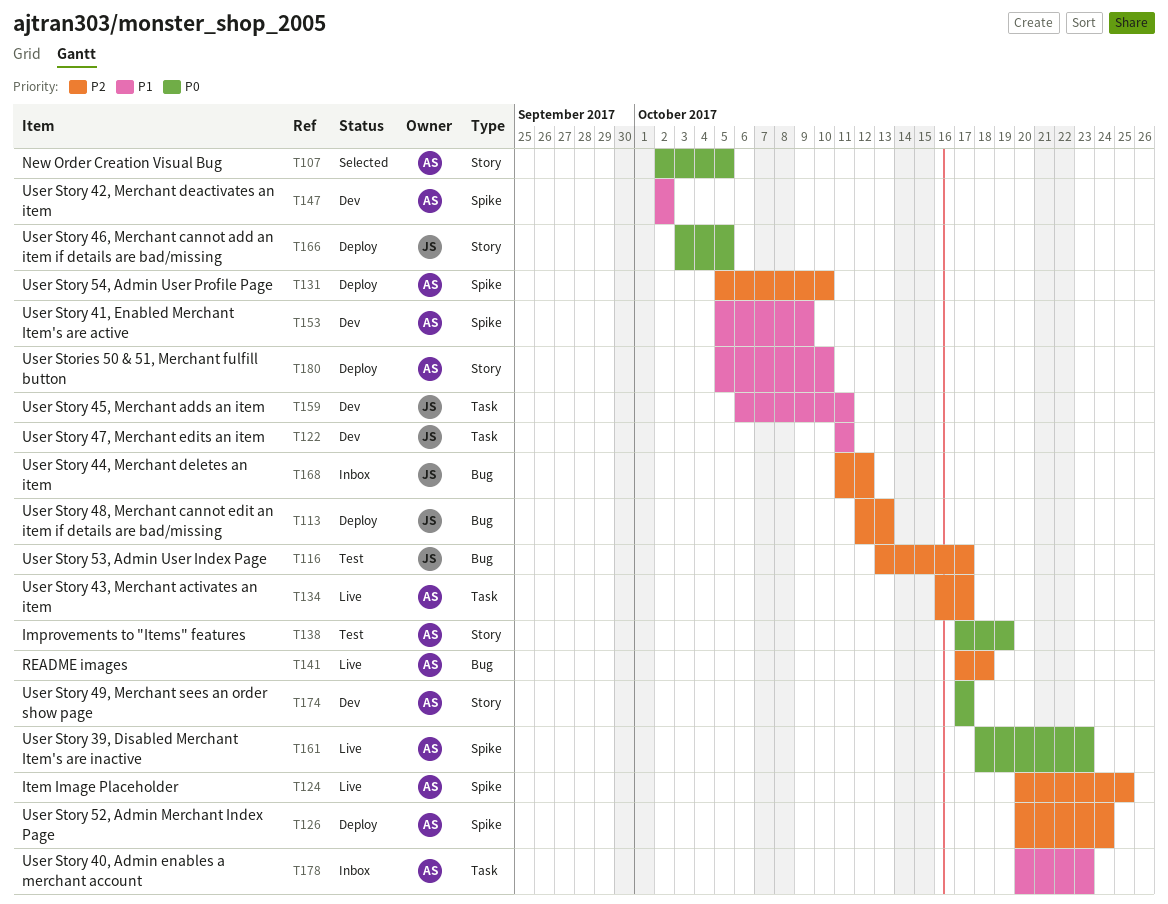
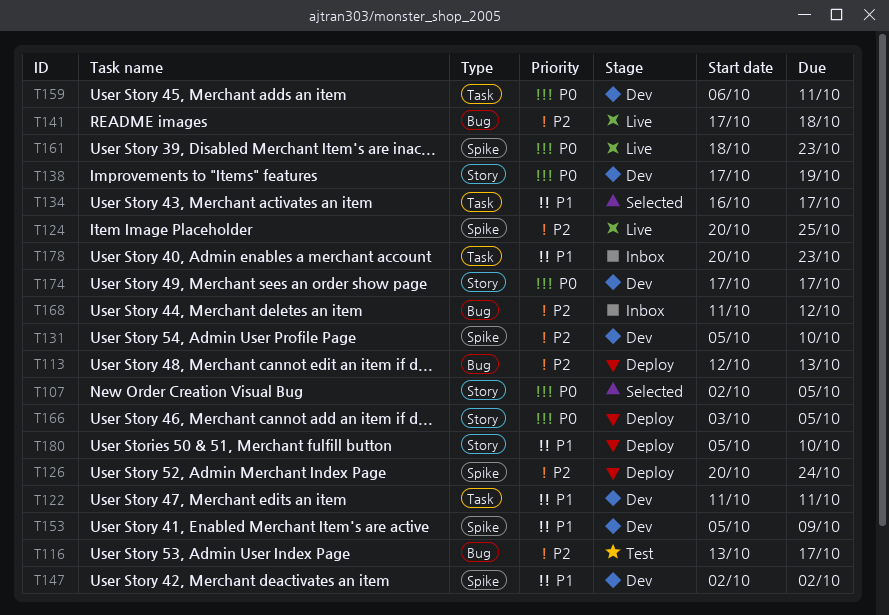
T131, status: Deploy -> Dev
T134, status: Live -> Selected
T134, priority: P2 -> P1
T138, status: Test -> Dev
T159, priority: P1 -> P0

